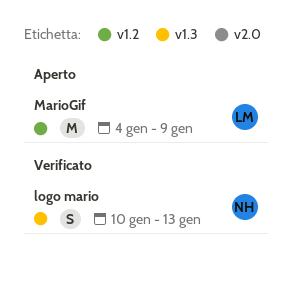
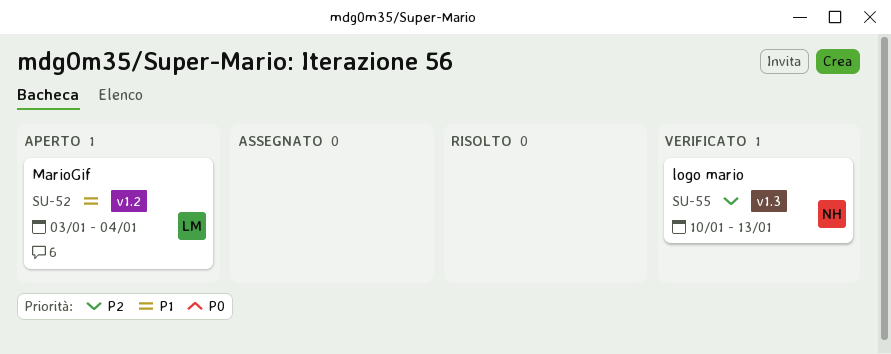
MarioGif, start: Jan 4 -> Jan 3
MarioGif, due: Jan 9 -> Jan 4

